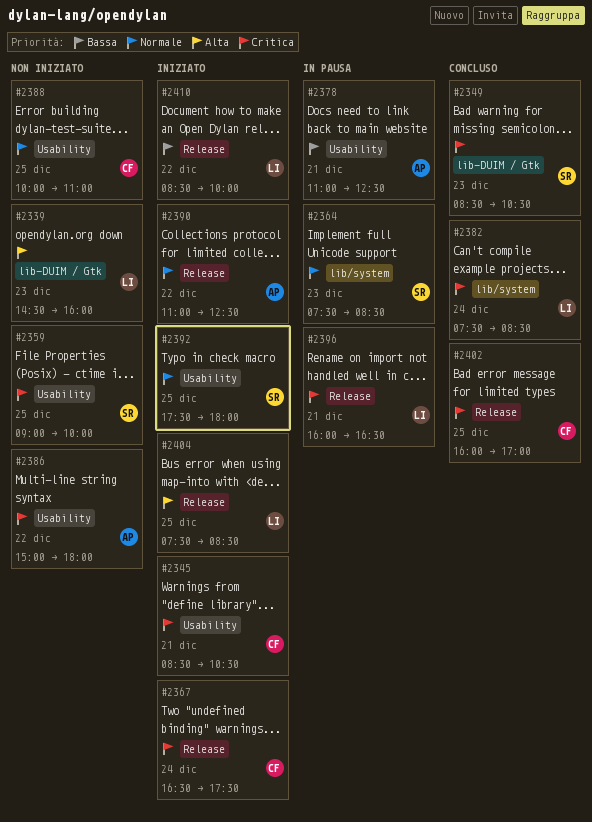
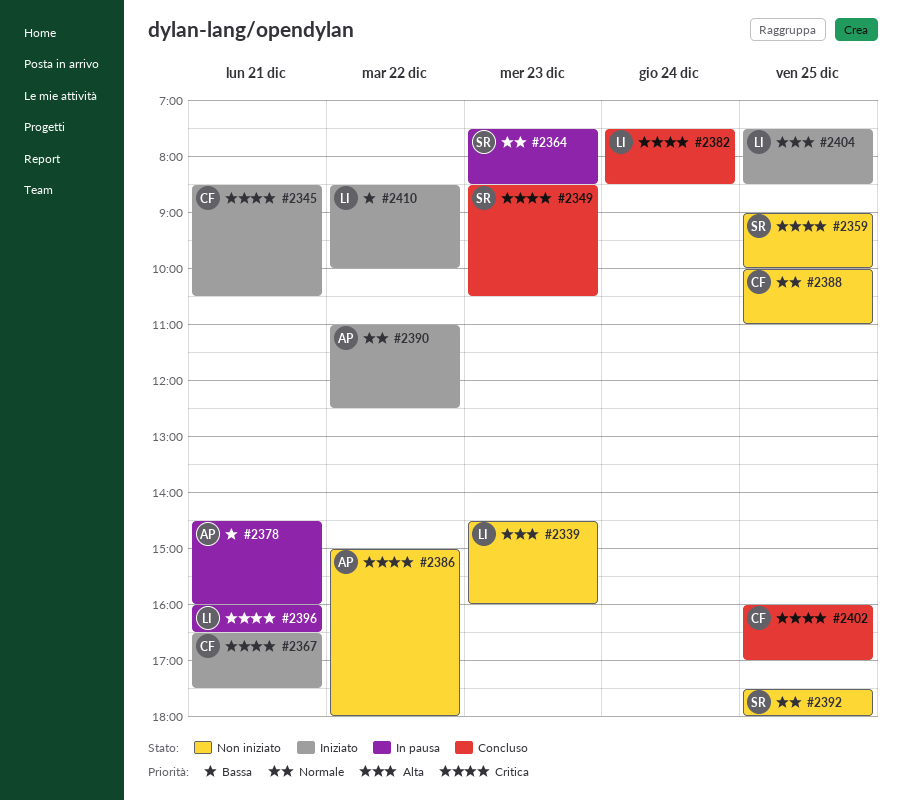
#2367, day: Dec 24 -> Dec 21
#2378, begins: 11:00 -> 14:30
#2378, ends: 12:30 -> 16:00
#2392, status: Iniziato -> Non iniziato

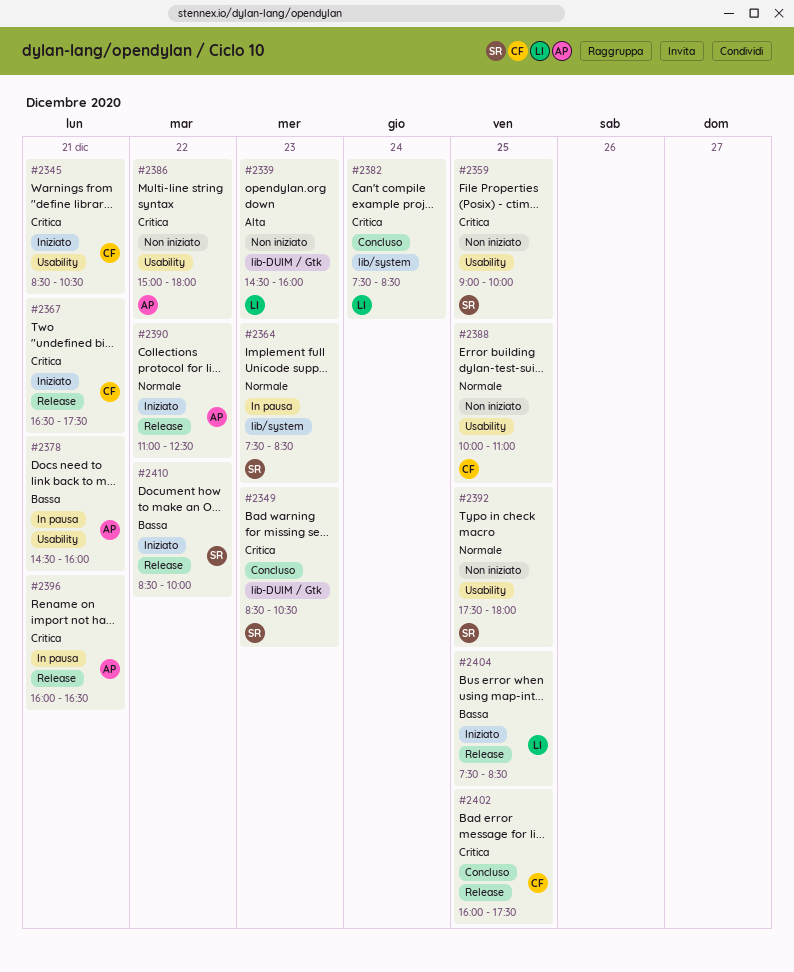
#2396, owner: LI -> AP
#2402, ends: 17:00 -> 17:30
#2404, priority: Alta -> Bassa
#2410, owner: LI -> SR

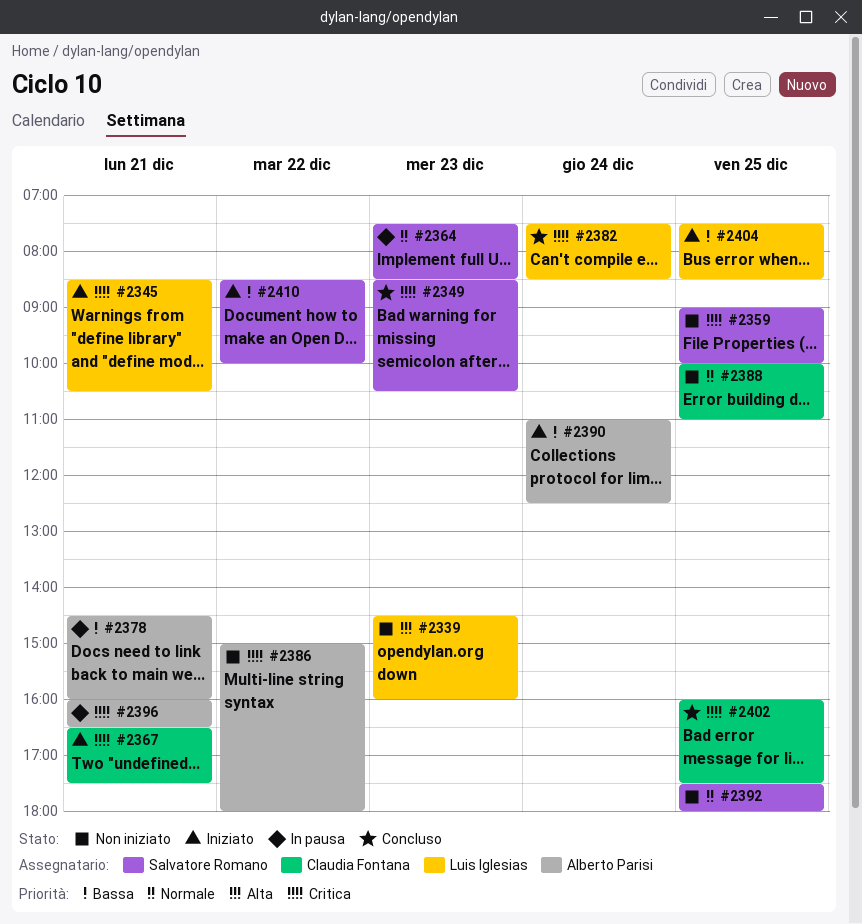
#2345, owner: Claudia Fontana -> Luis Iglesias
#2390, priority: Normale -> Bassa
#2390, day: Dec 22 -> Dec 24

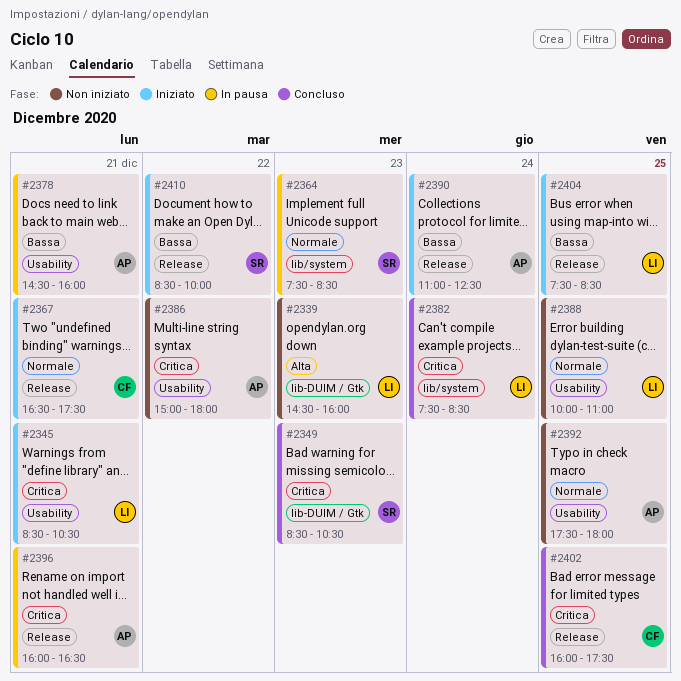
#2359: present -> none
#2367, priority: Critica -> Normale
#2388, owner: Claudia Fontana -> Luis Iglesias
#2392, owner: Salvatore Romano -> Alberto Parisi

